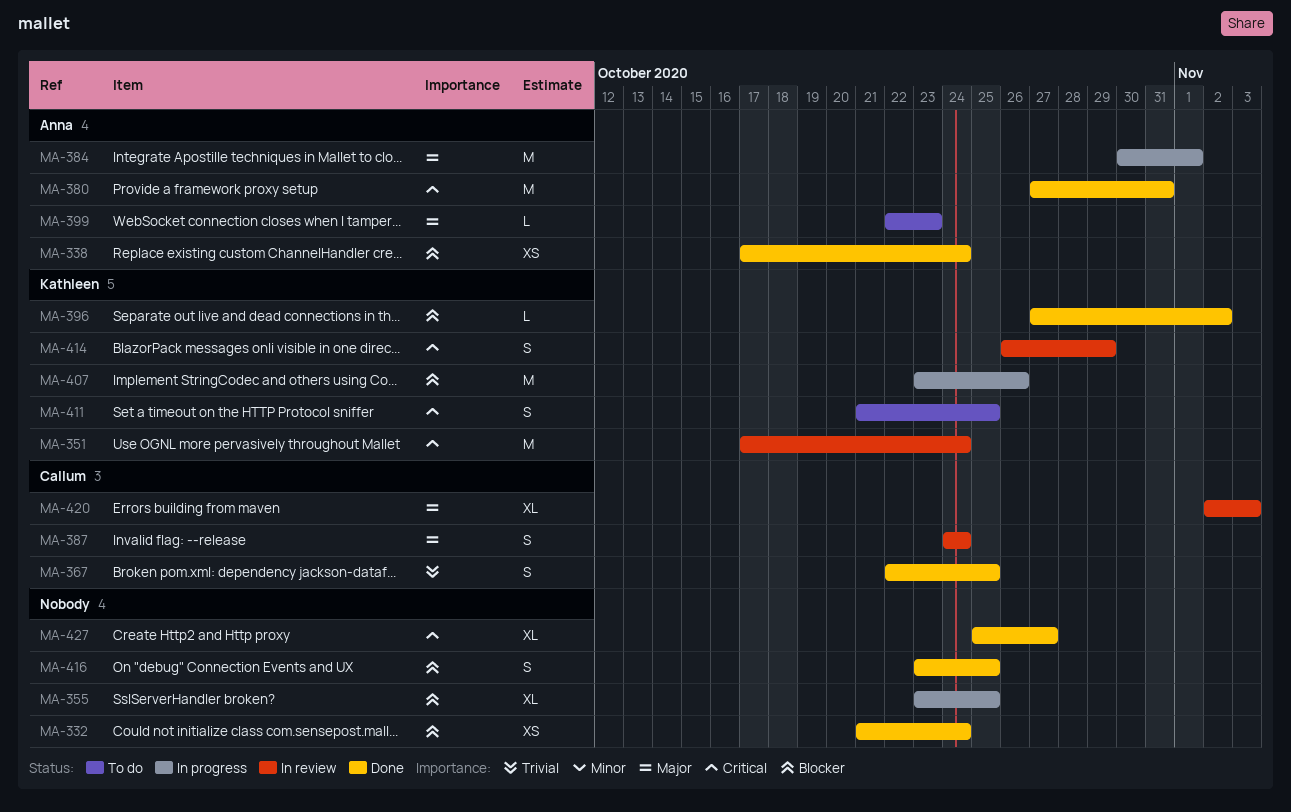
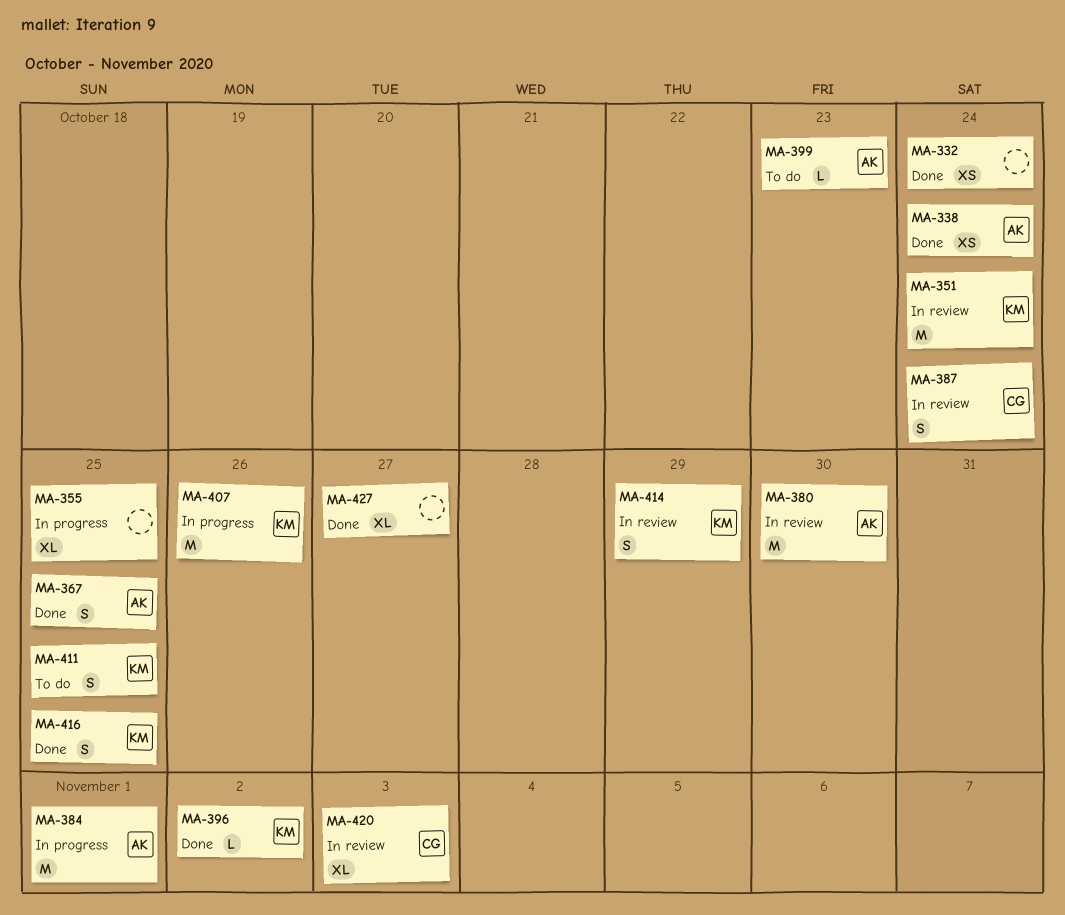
MA-367, owner: Callum -> Anna
MA-380, status: Done -> In review
MA-380, due: Oct 31 -> Oct 30
MA-416, owner: none -> Kathleen

